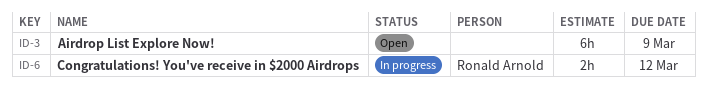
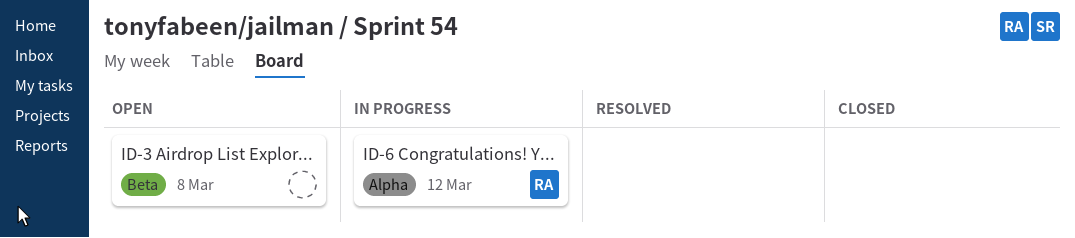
ID-3, due: Mar 9 -> Mar 8

